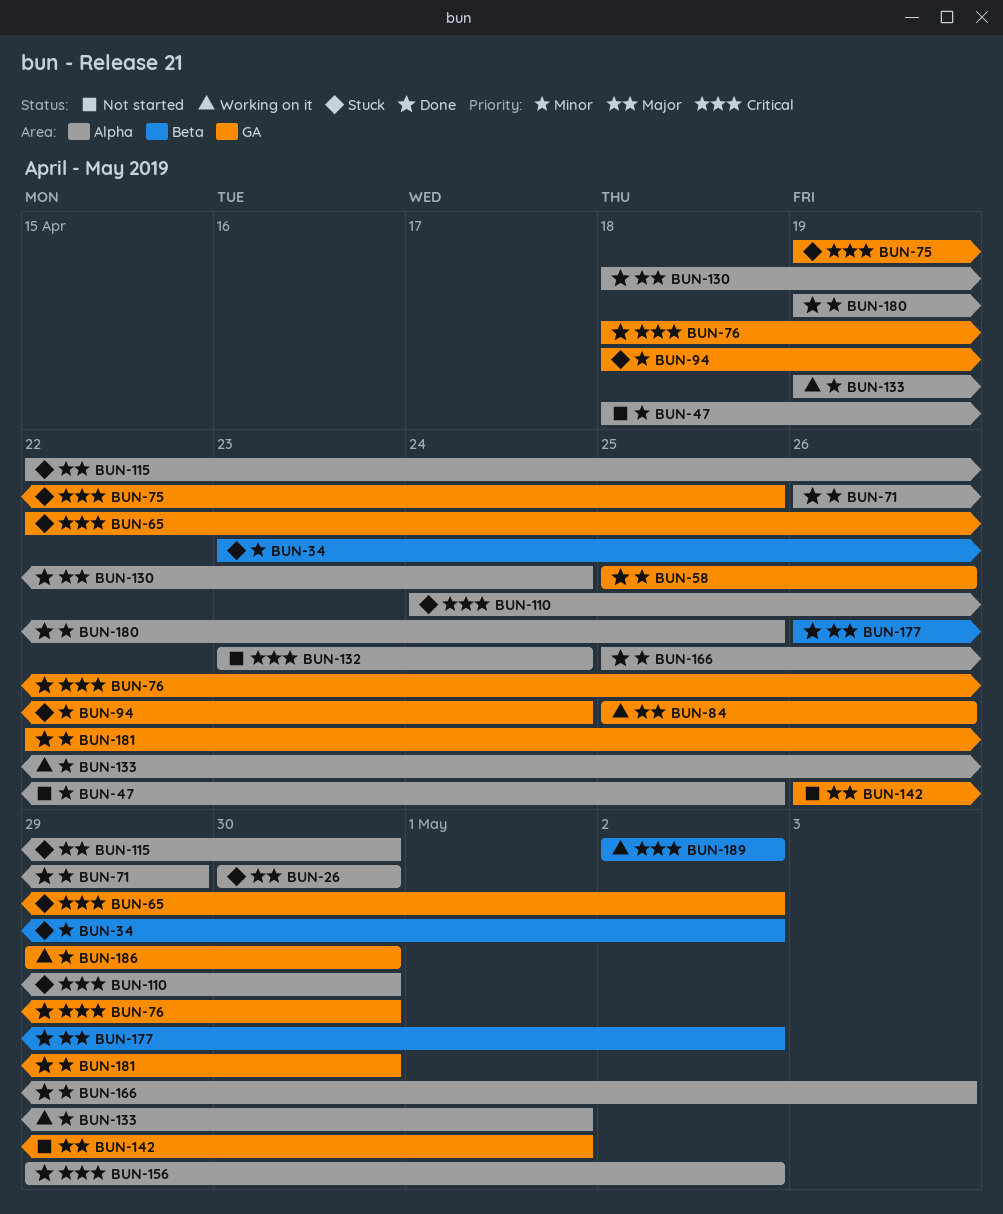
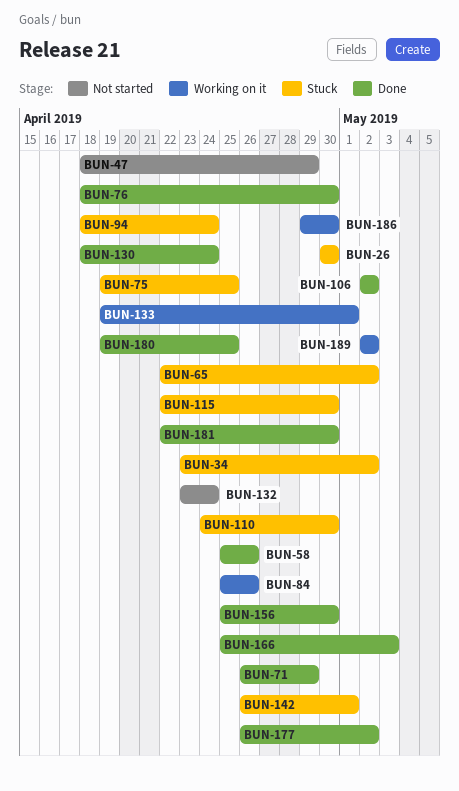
BUN-47, due: Apr 25 -> Apr 29
BUN-106: none -> present
BUN-142, status: Not started -> Stuck
BUN-156, start: Apr 29 -> Apr 25
BUN-156, due: May 2 -> Apr 30

